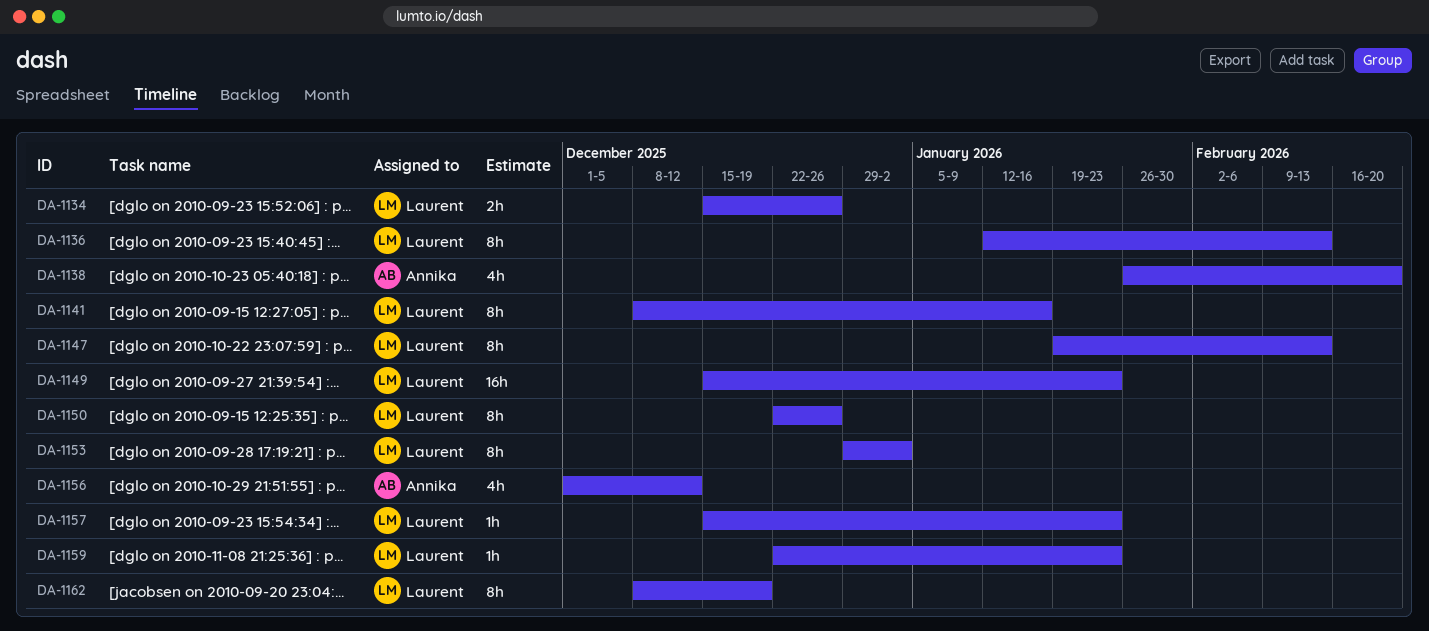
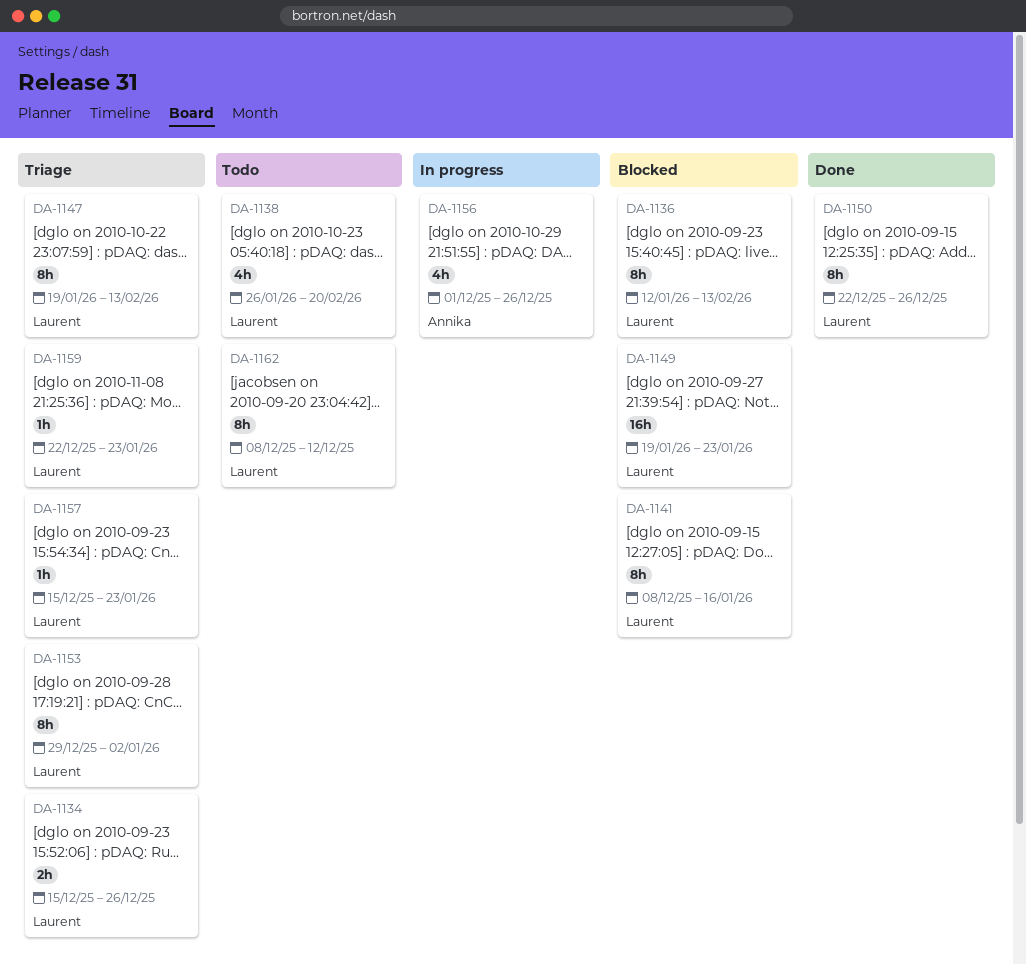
DA-1138, owner: Annika -> Laurent
DA-1149, start: Dec 15 -> Jan 19
DA-1156, due: Dec 12 -> Dec 26
DA-1162, due: Dec 19 -> Dec 12

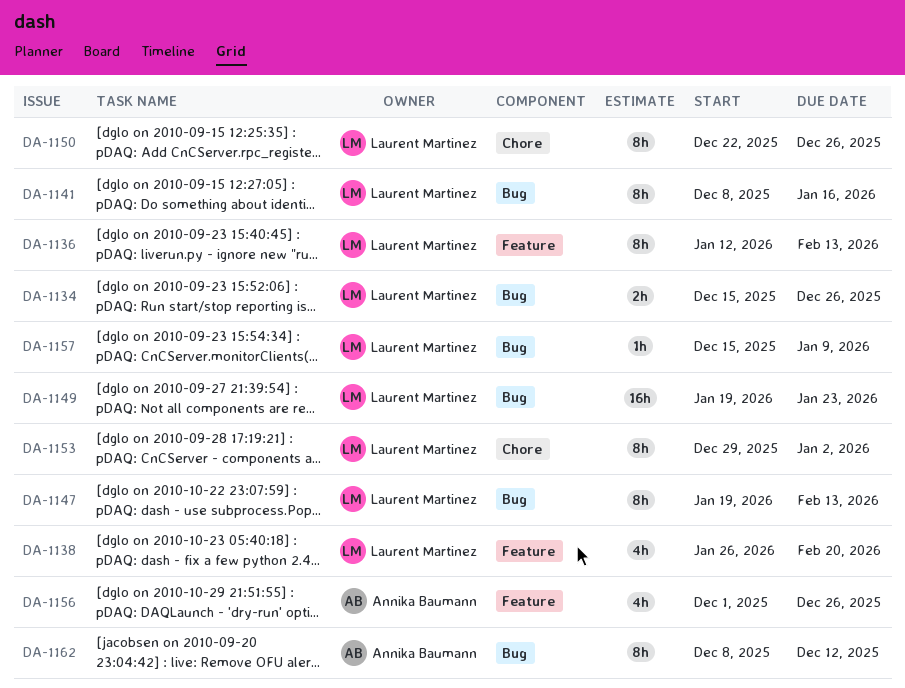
DA-1157, due: Jan 23 -> Jan 9
DA-1159: present -> none
DA-1162, owner: Laurent Martinez -> Annika Baumann

